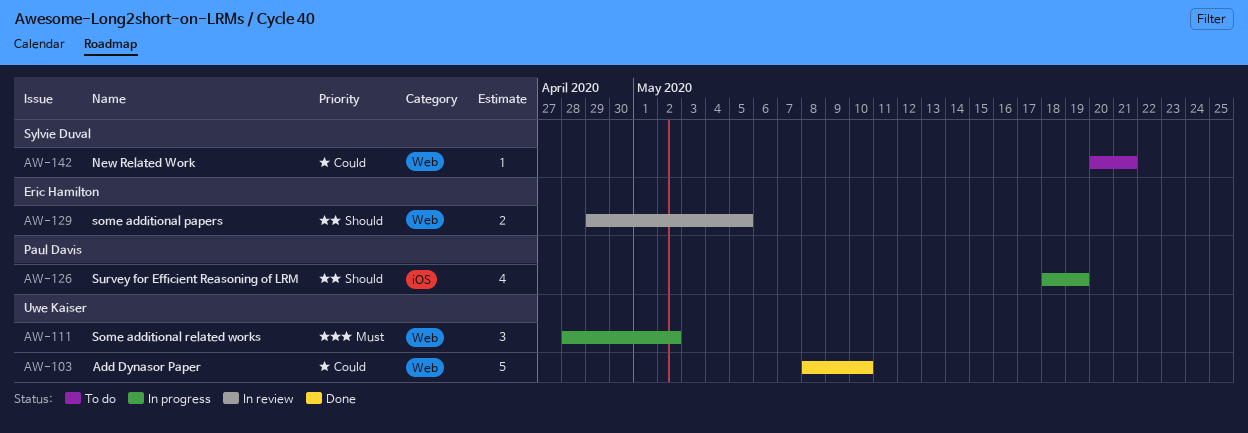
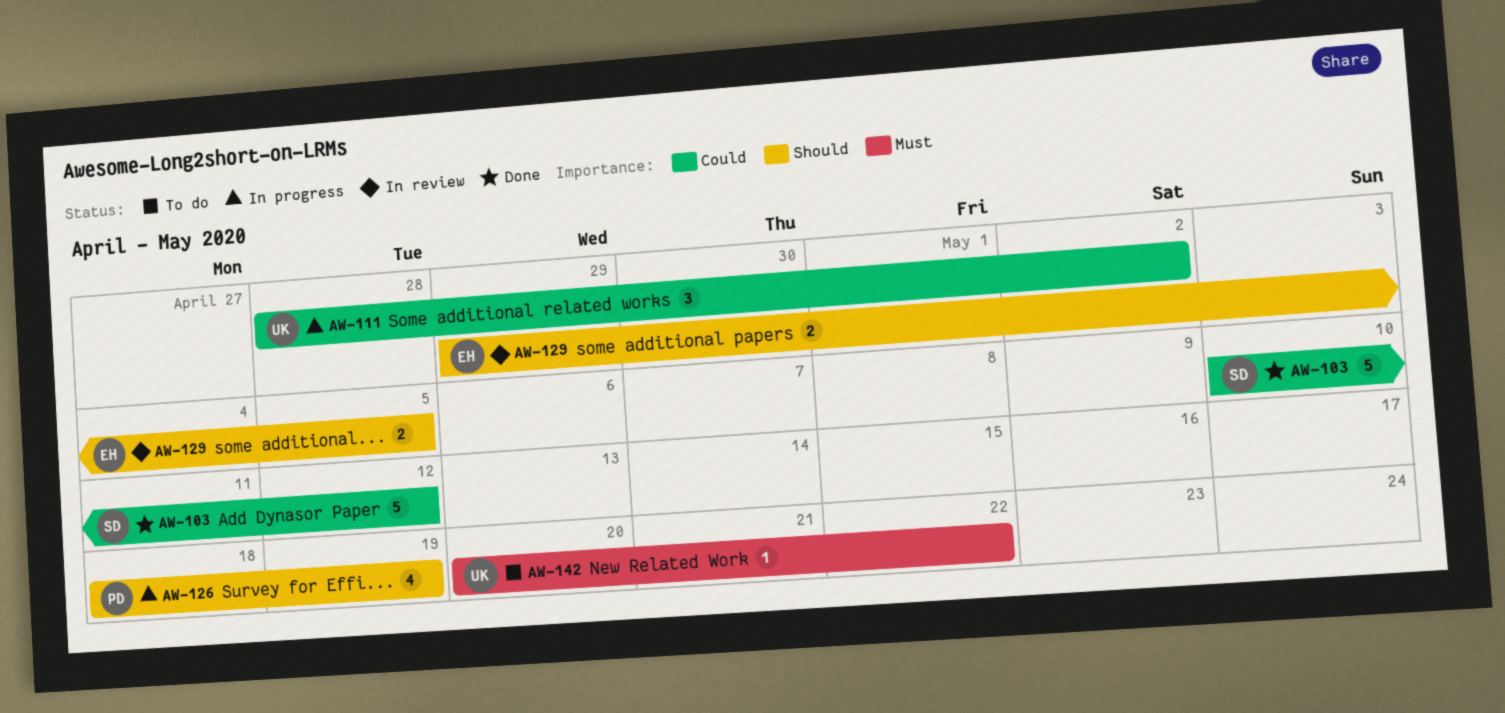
AW-103, owner: Uwe Kaiser -> Sylvie Duval
AW-103, start: May 8 -> May 10
AW-103, due: May 10 -> May 12
AW-111, priority: Must -> Could
AW-142, owner: Sylvie Duval -> Uwe Kaiser
AW-142, priority: Could -> Must
AW-142, due: May 21 -> May 22

